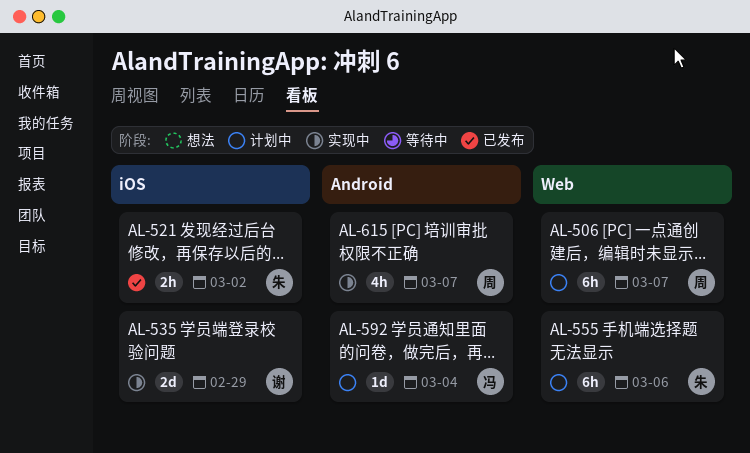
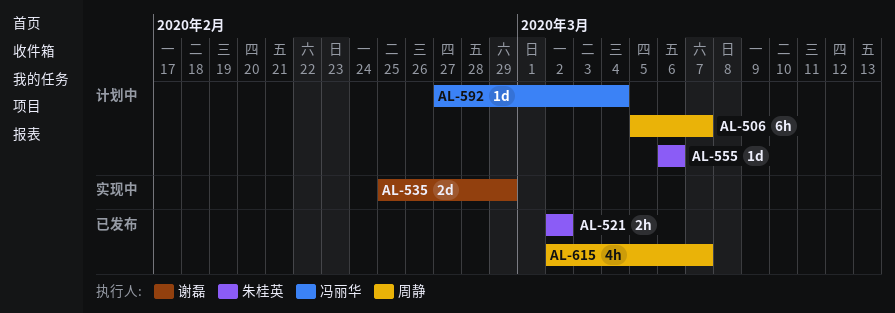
AL-555, estimate: 6h -> 1d
AL-615, status: 实现中 -> 已发布

